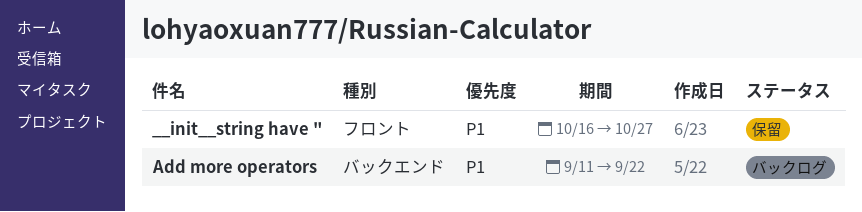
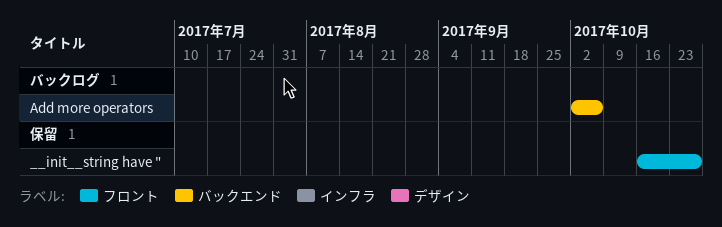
Add more operators, start: Sep 11 -> Oct 2
Add more operators, due: Sep 22 -> Oct 6

